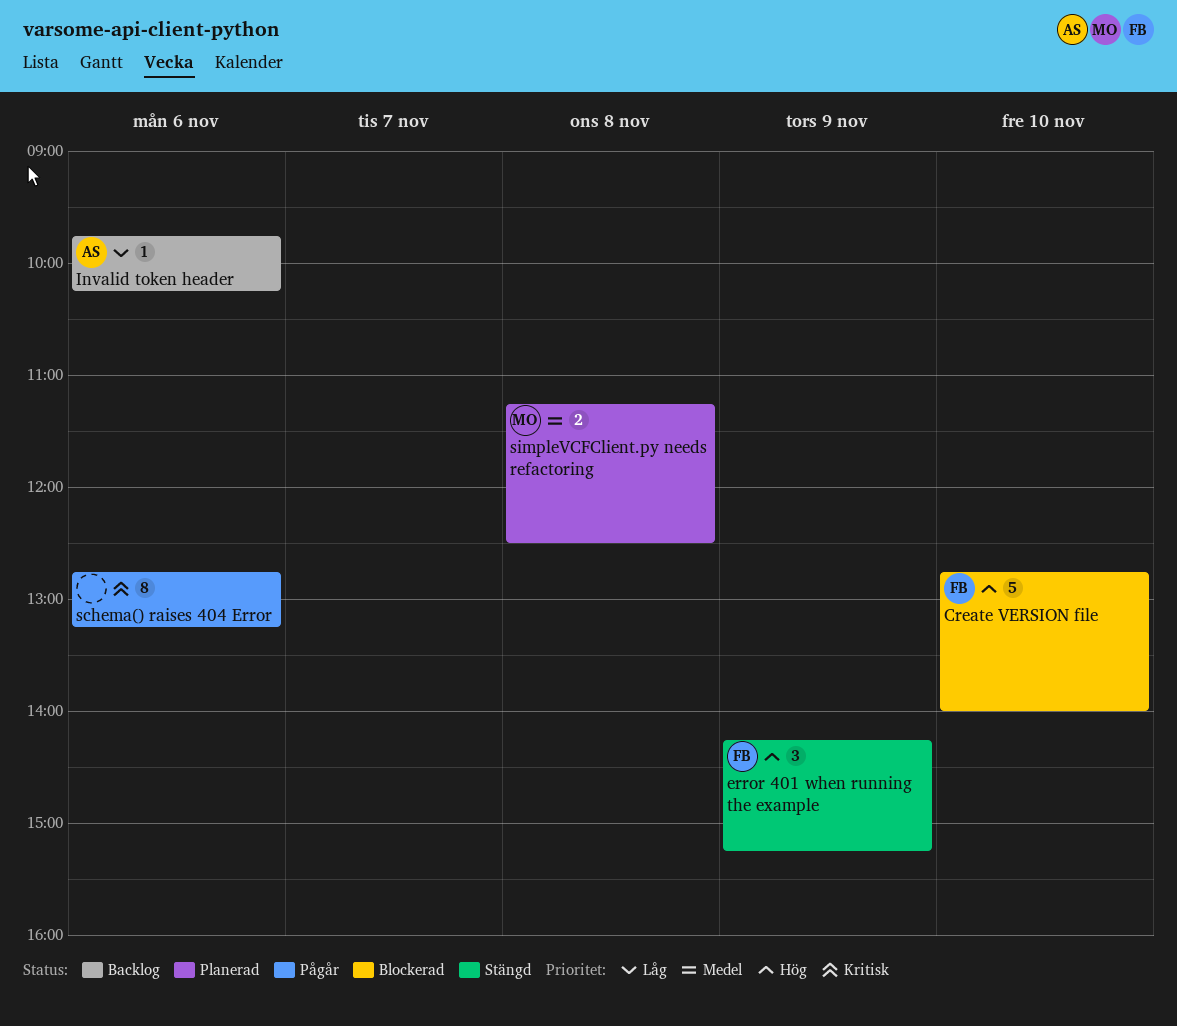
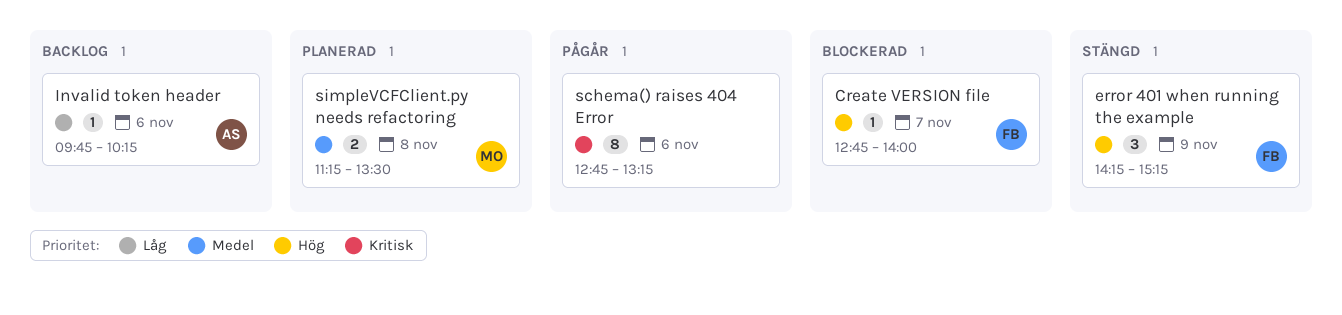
Create VERSION file, estimate: 5 -> 1
Create VERSION file, day: Nov 10 -> Nov 7
simpleVCFClient.py needs refactoring, ends: 12:30 -> 13:30

